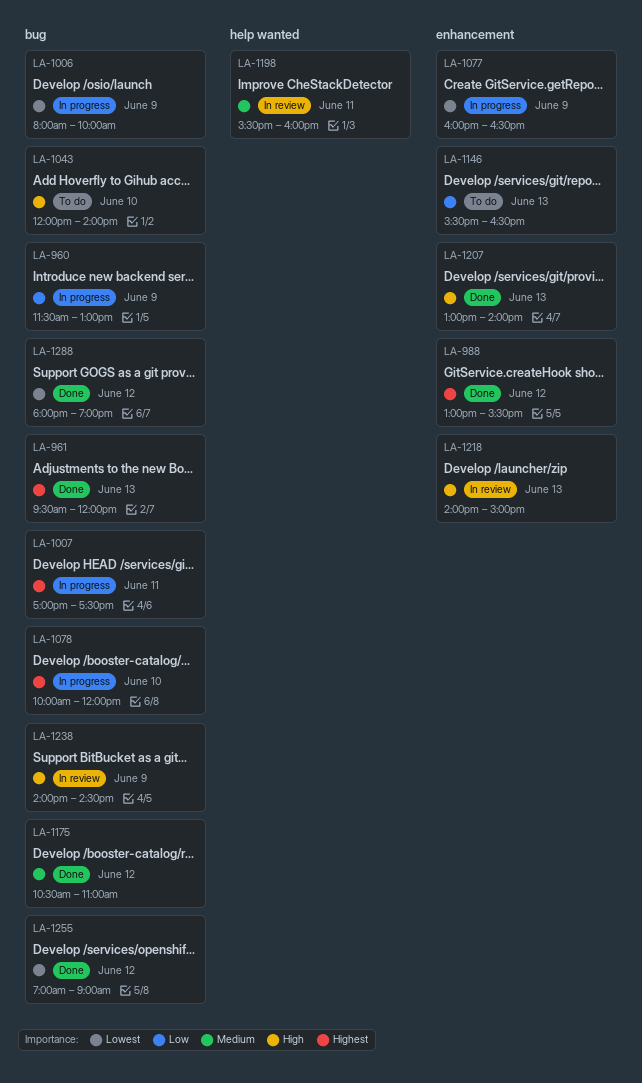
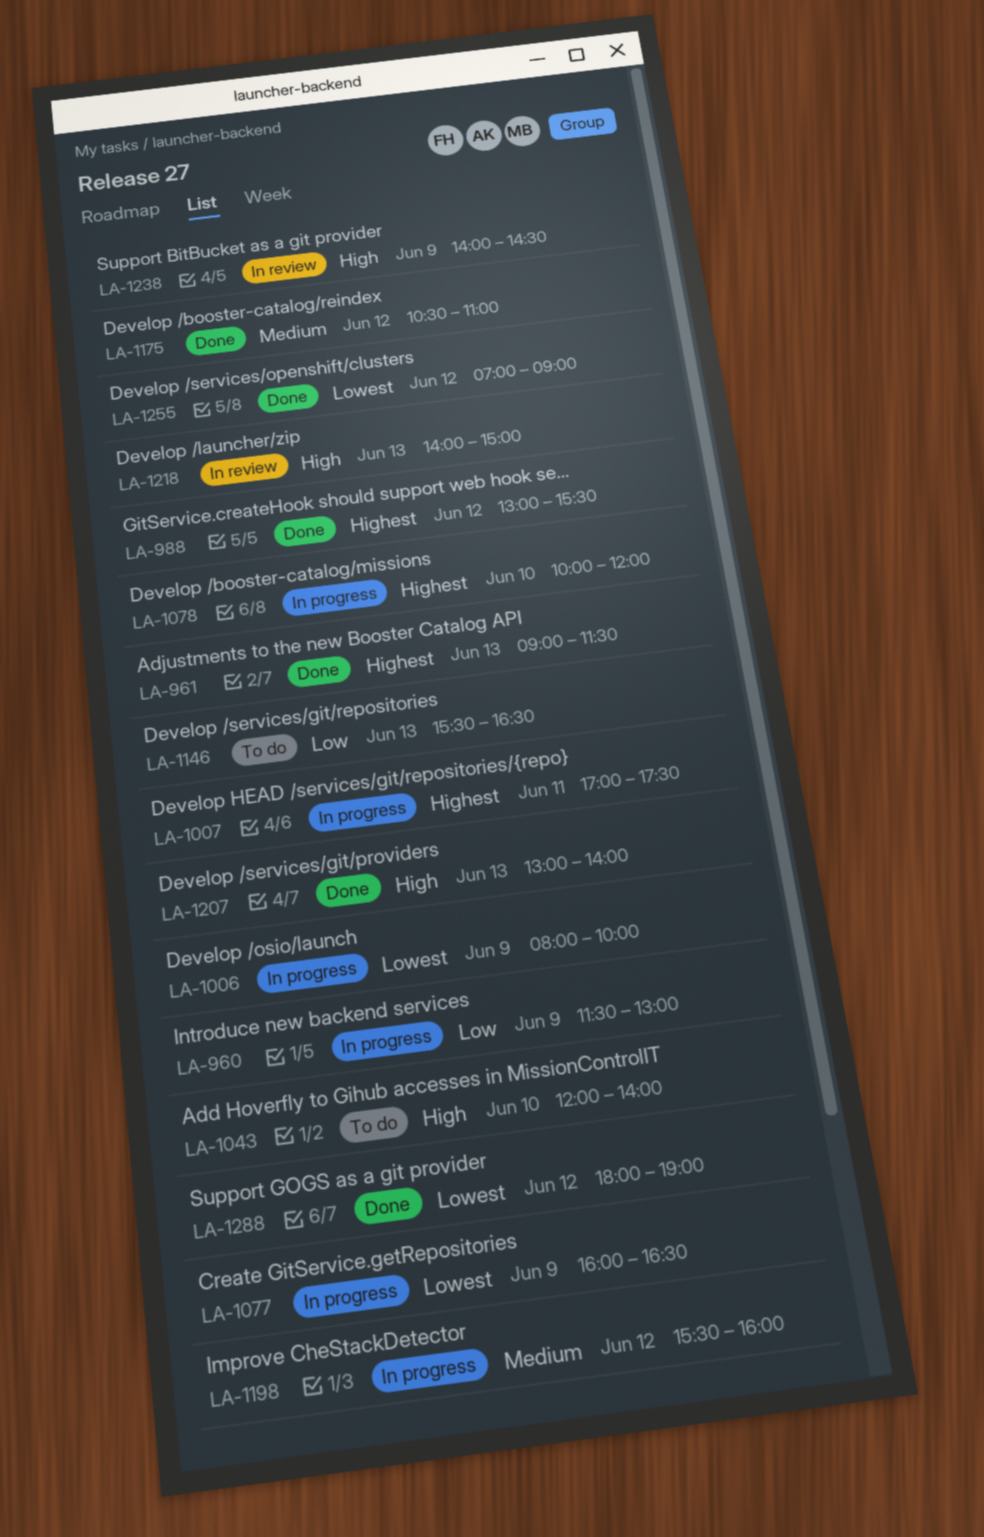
LA-961, begins: 09:30 -> 09:00
LA-961, ends: 12:00 -> 11:30
LA-1198, status: In review -> In progress
LA-1198, day: Jun 11 -> Jun 12

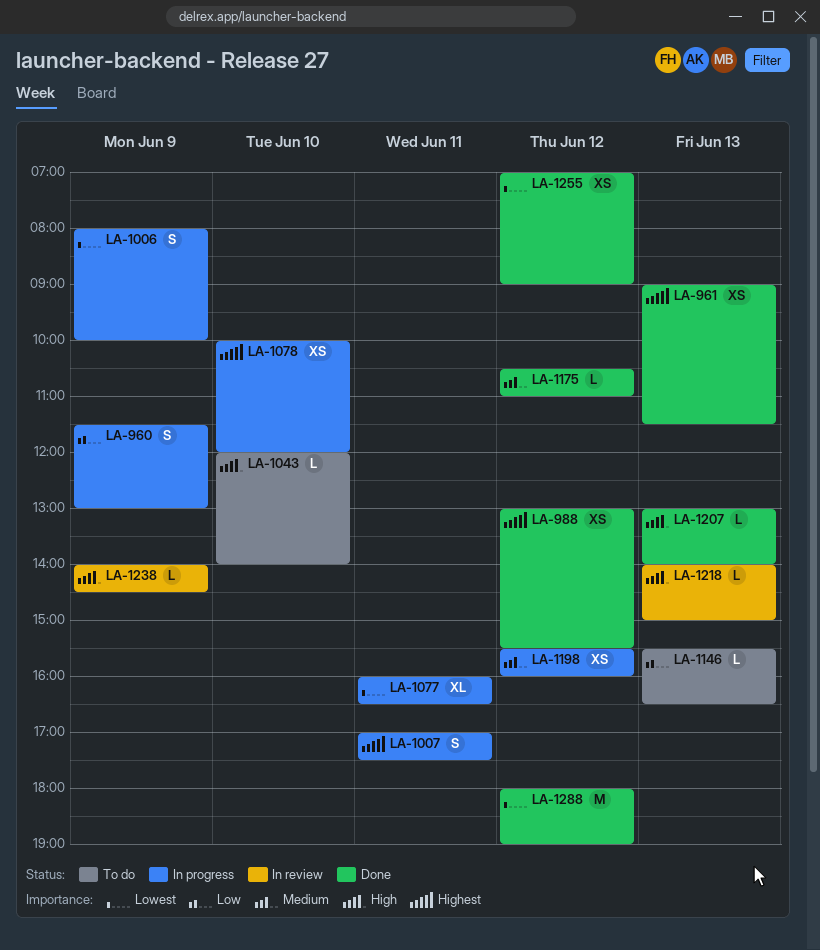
LA-1077, day: Jun 9 -> Jun 11

